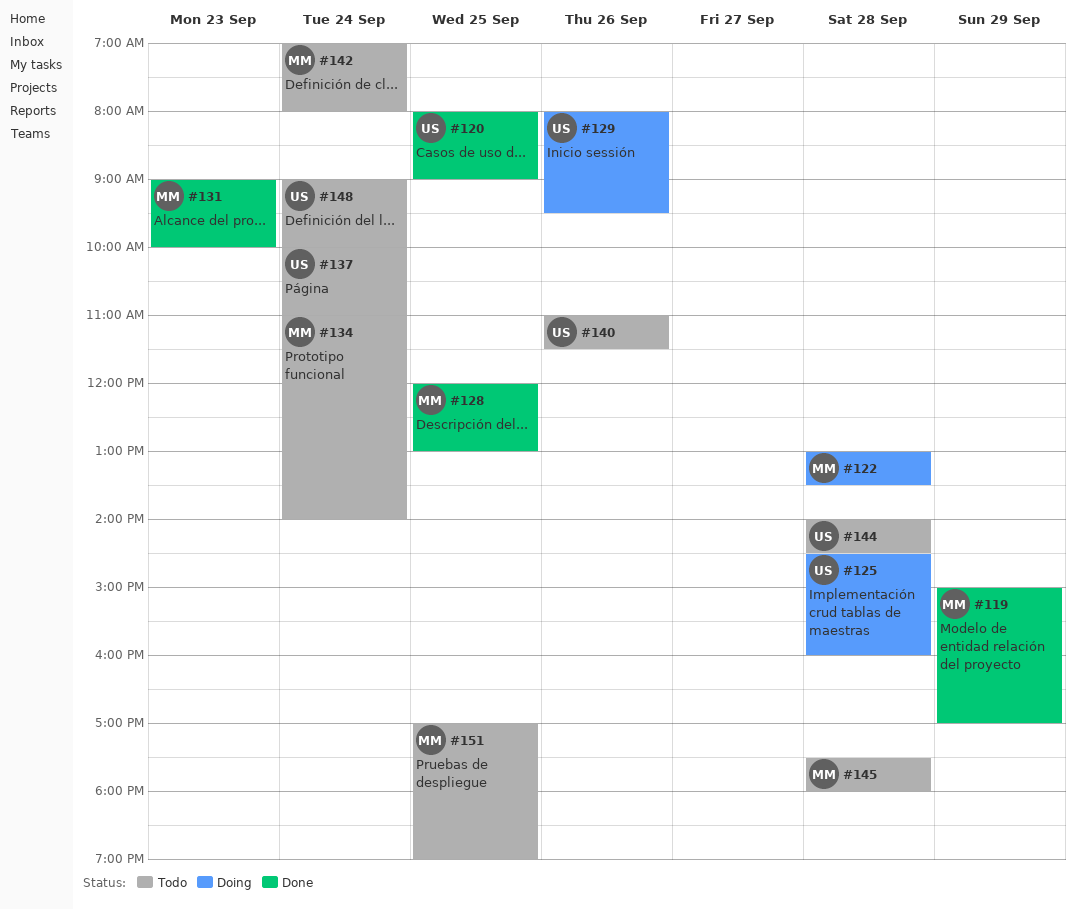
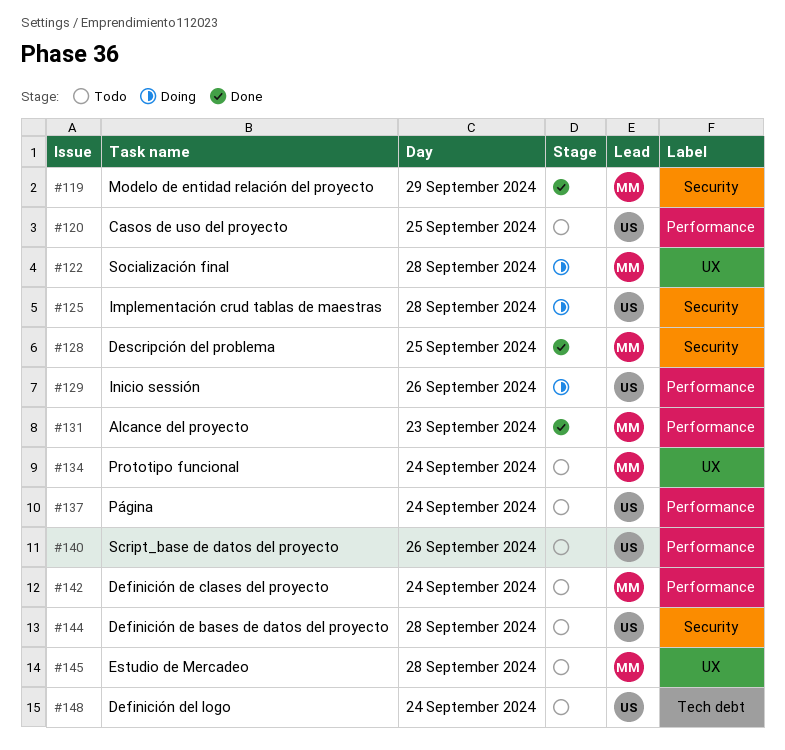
#120, status: Done -> Todo
#151: present -> none

